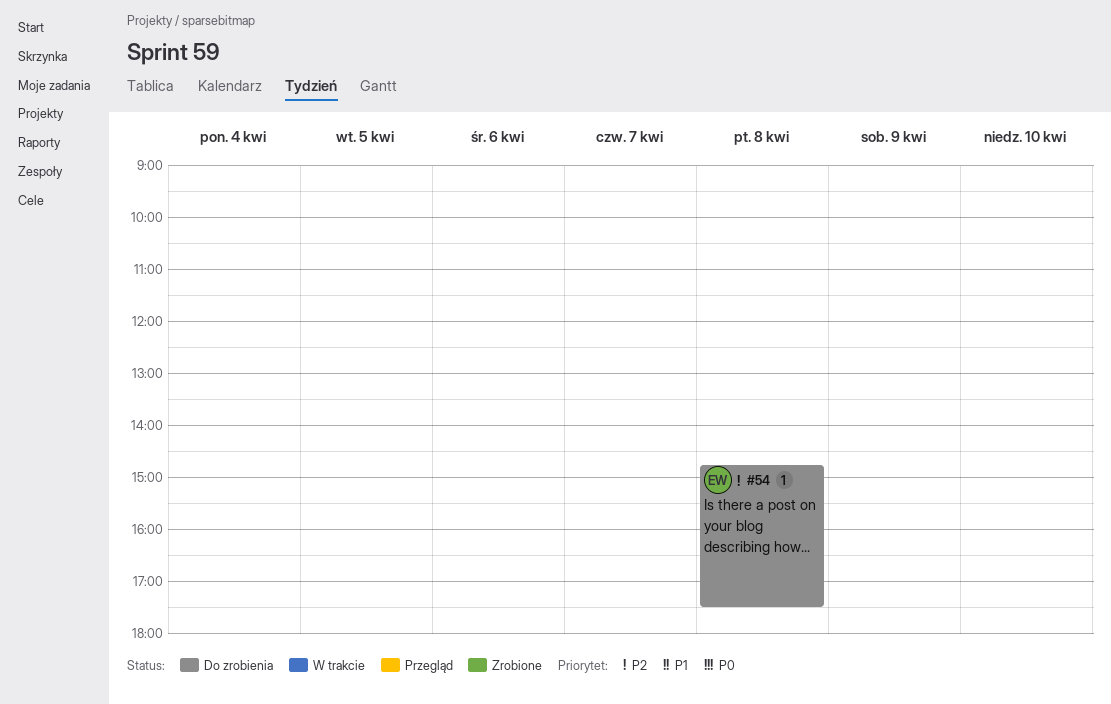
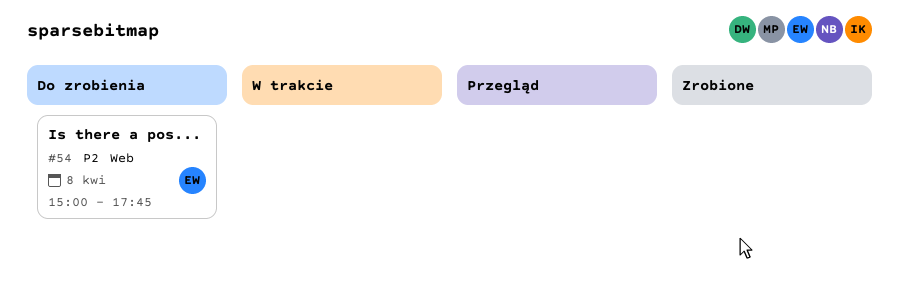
#54, begins: 14:45 -> 15:00
#54, ends: 17:30 -> 17:45

